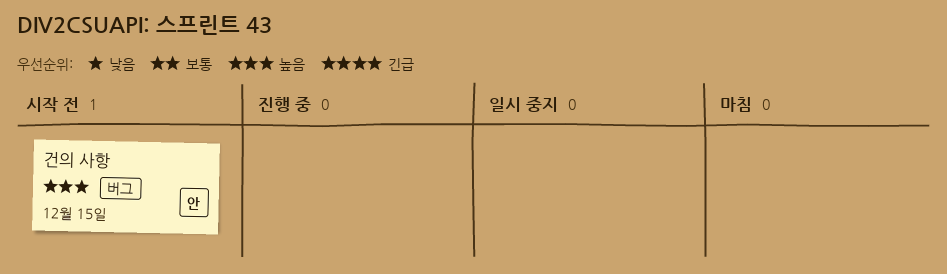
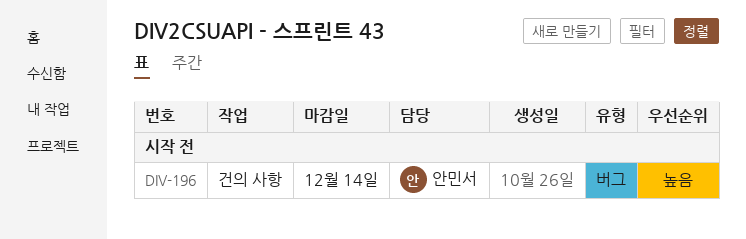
건의 사항, due: Dec 15 -> Dec 14

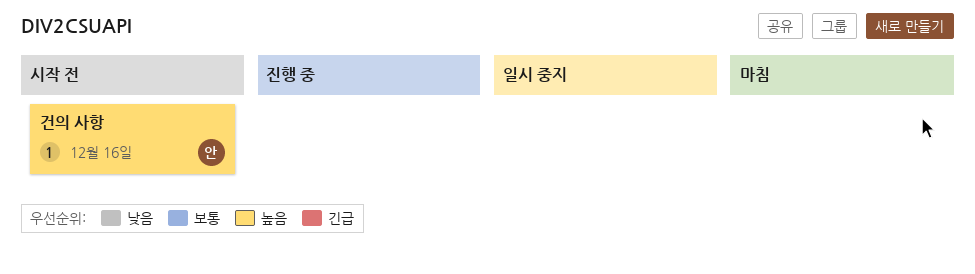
건의 사항, due: Dec 14 -> Dec 16

